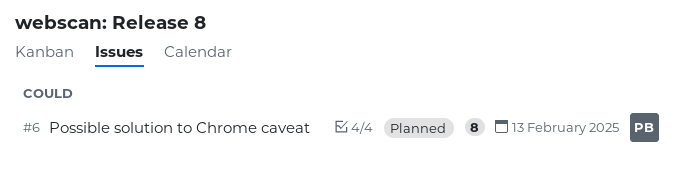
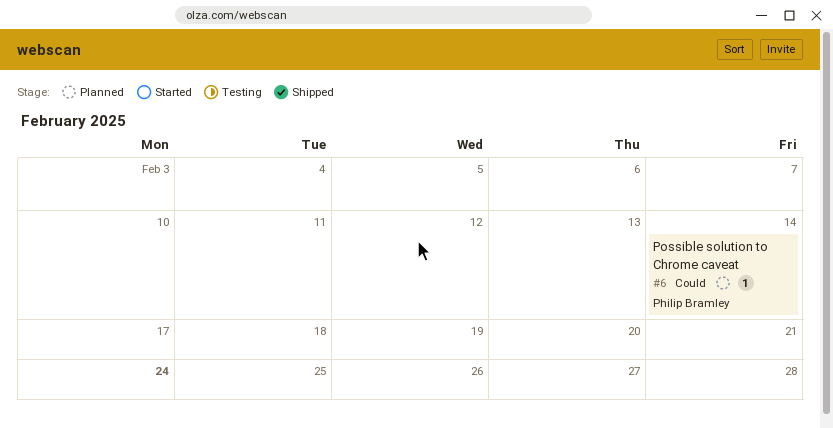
#6, estimate: 8 -> 1
#6, due: Feb 13 -> Feb 14

